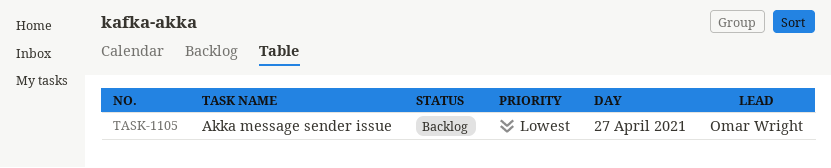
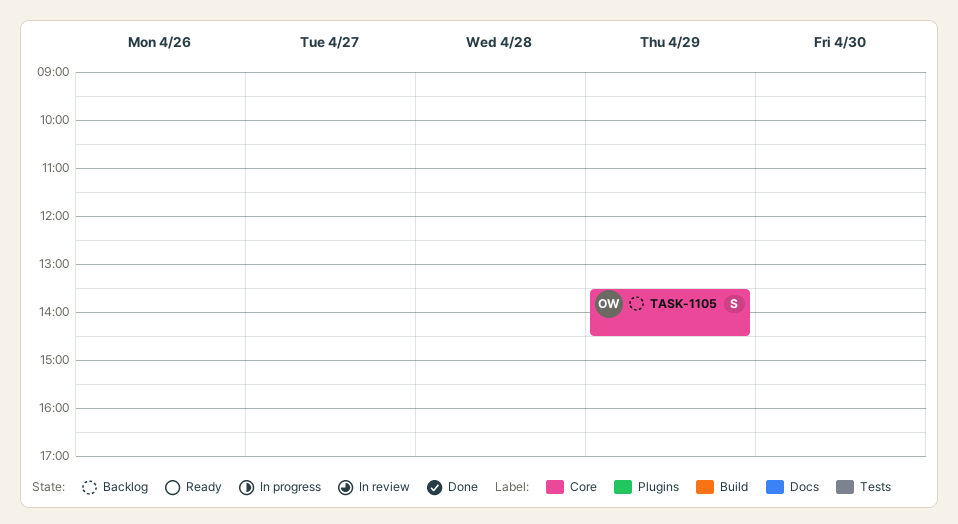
TASK-1105, day: Apr 27 -> Apr 29

